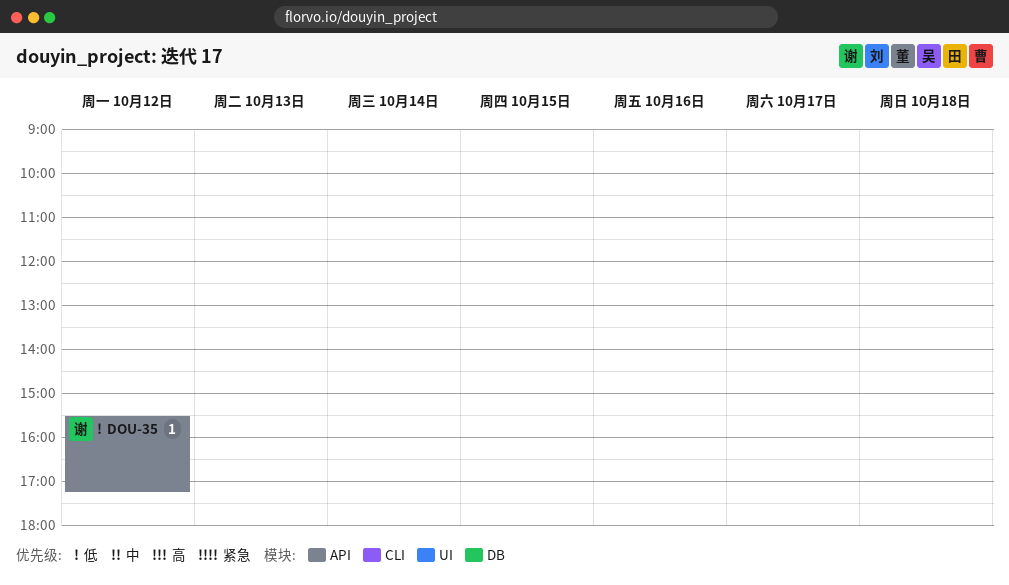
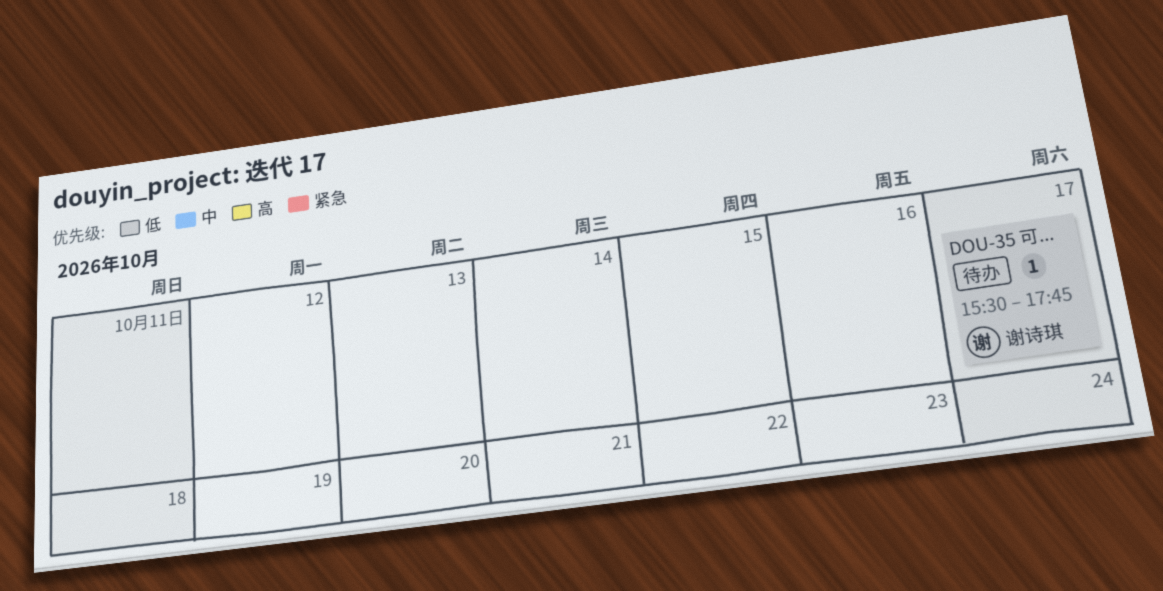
DOU-35, day: Oct 12 -> Oct 17
DOU-35, ends: 17:15 -> 17:45

